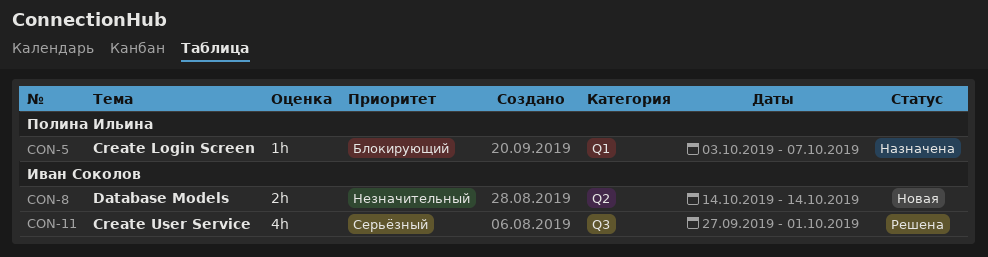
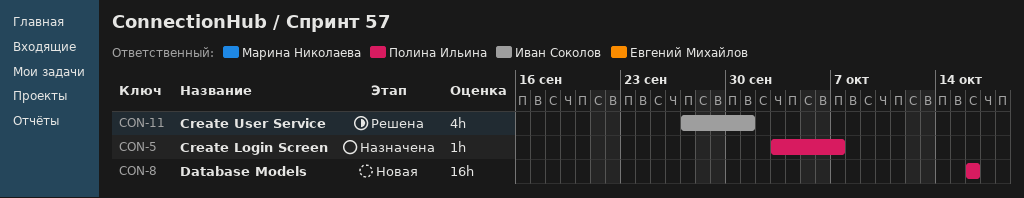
CON-8, owner: Иван Соколов -> Полина Ильина
CON-8, estimate: 2h -> 16h
CON-8, start: Oct 14 -> Oct 16
CON-8, due: Oct 14 -> Oct 16

